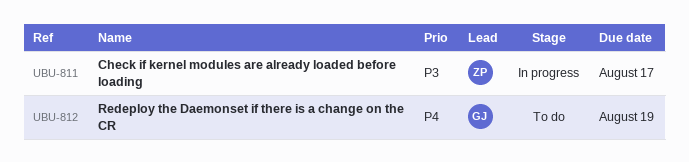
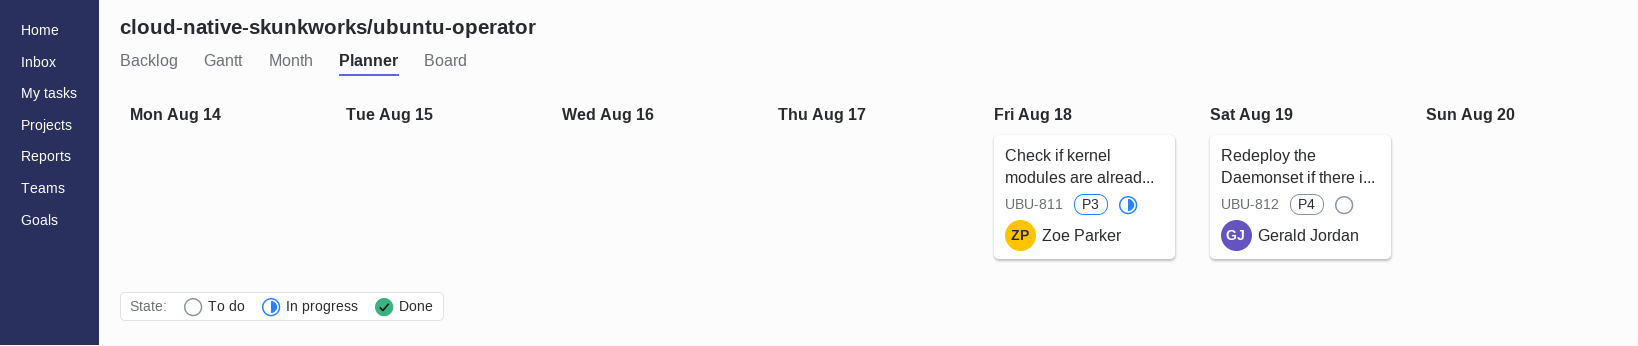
UBU-811, due: Aug 17 -> Aug 18

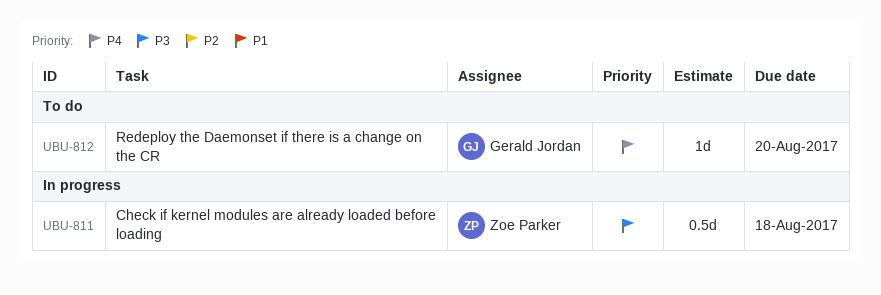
UBU-812, due: Aug 19 -> Aug 20

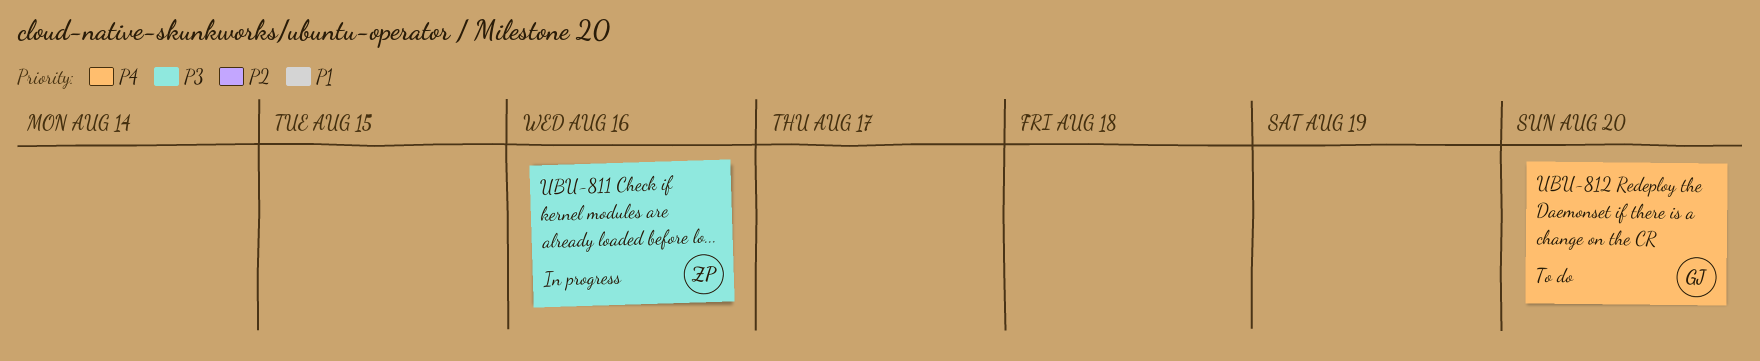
UBU-811, due: Aug 18 -> Aug 16

